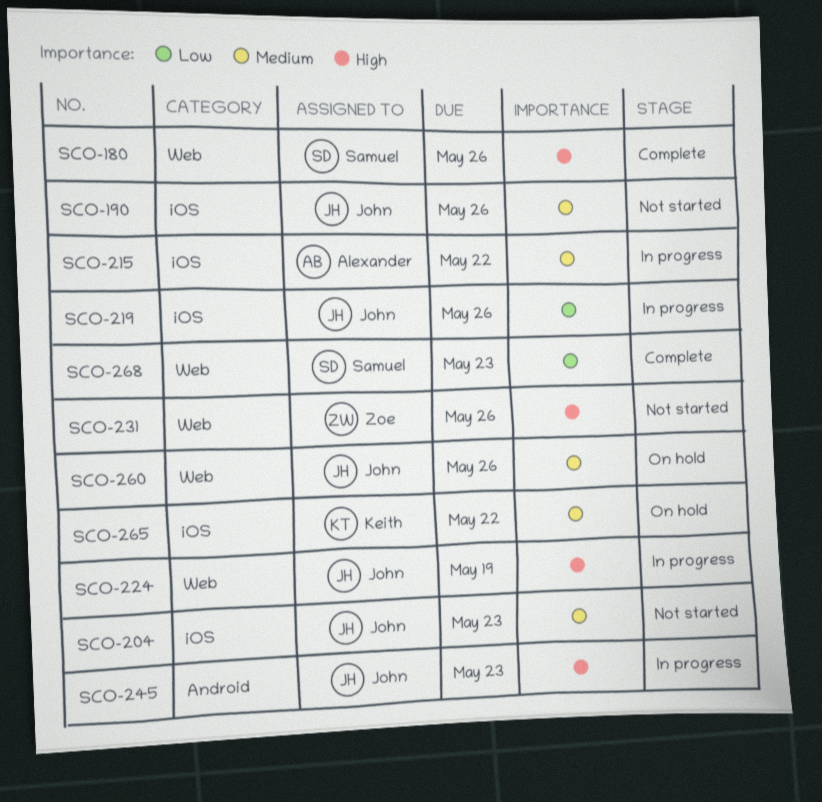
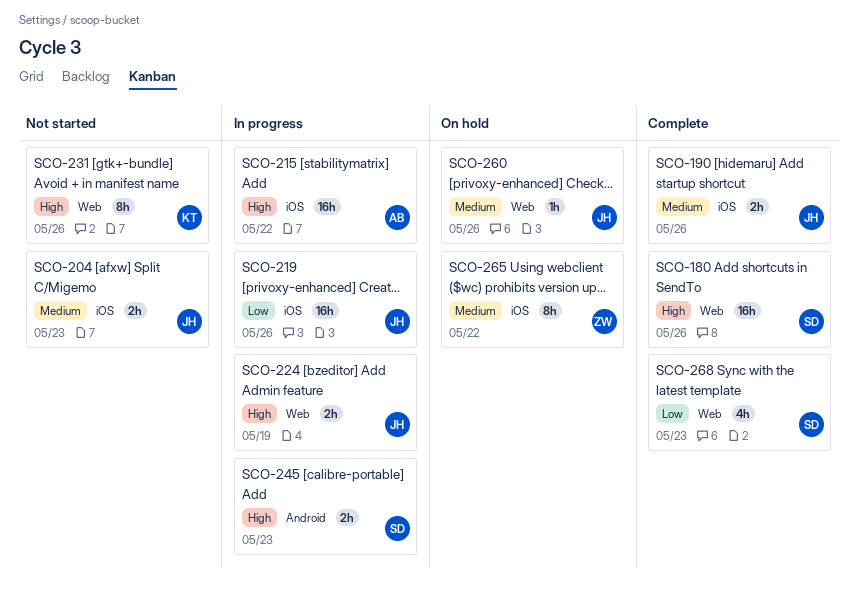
SCO-190, status: Not started -> Complete
SCO-215, priority: Medium -> High
SCO-231, owner: Zoe -> Keith
SCO-245, owner: John -> Samuel
SCO-265, owner: Keith -> Zoe

